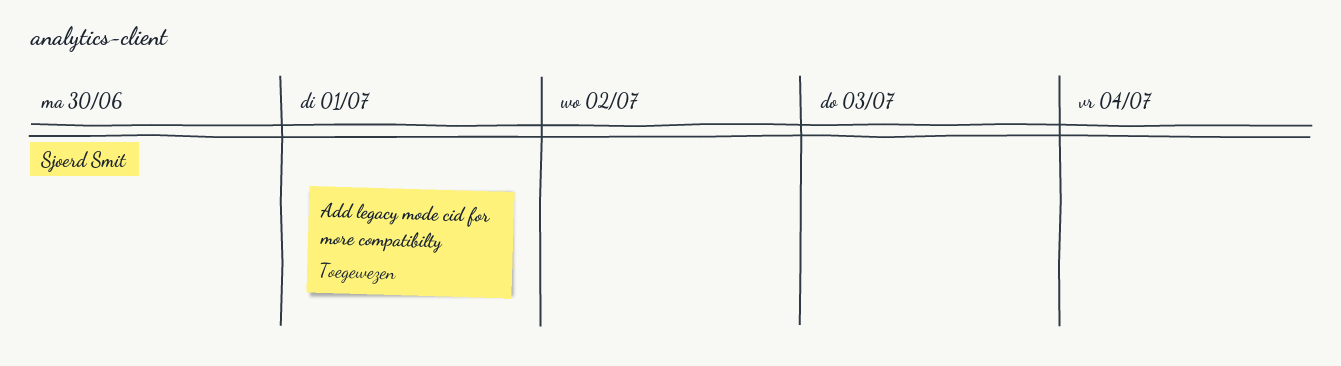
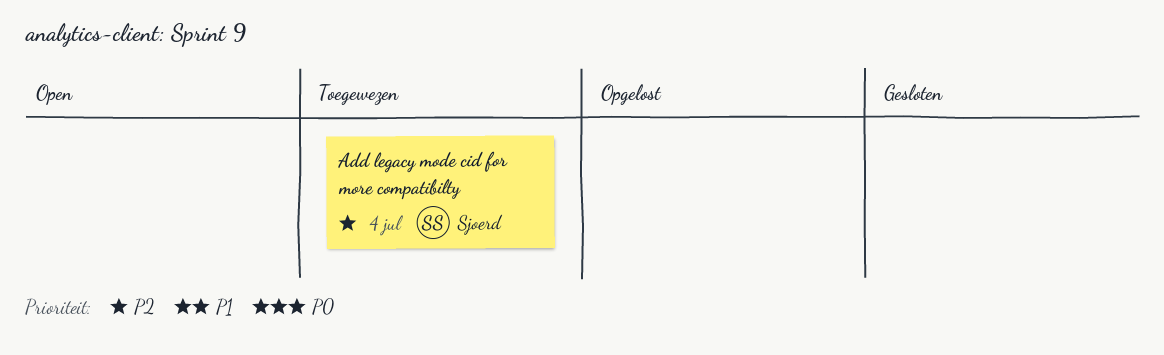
Add legacy mode cid for more compatibilty, due: Jul 1 -> Jul 4

